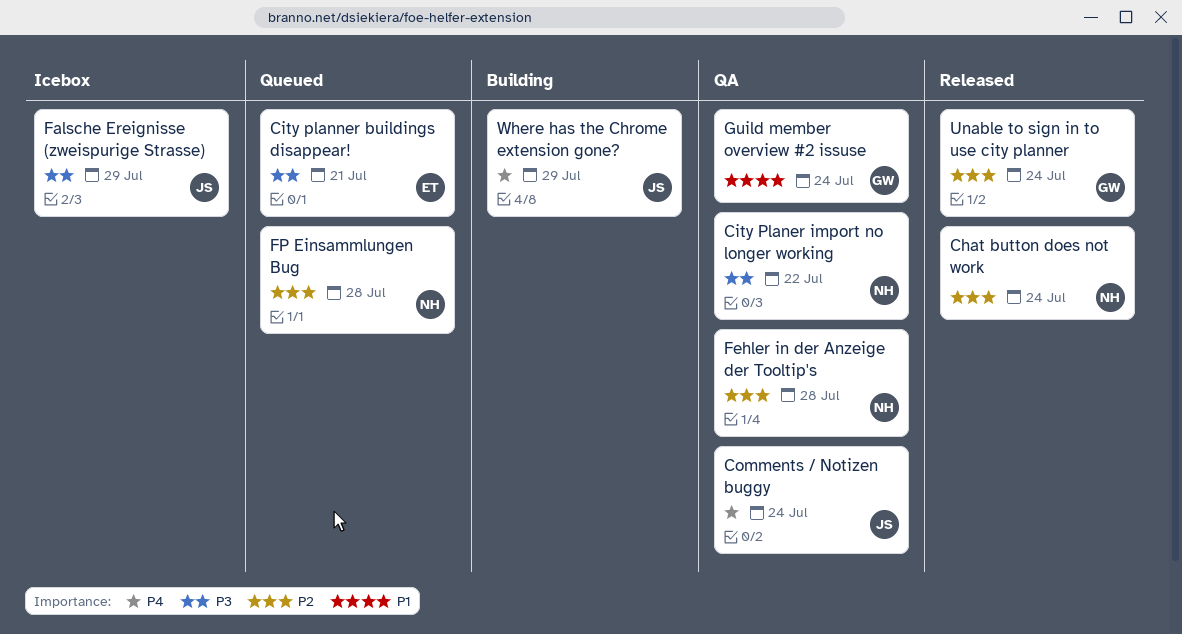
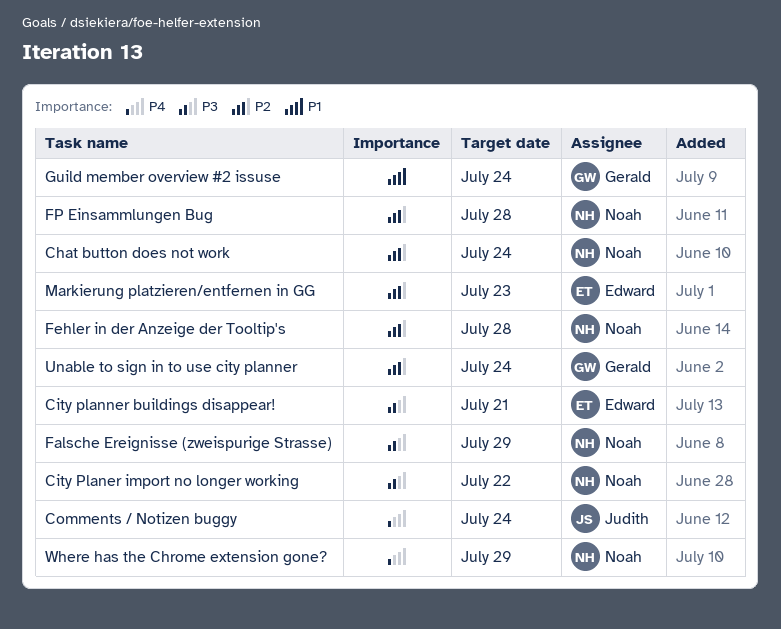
Falsche Ereignisse (zweispurige Strasse), owner: Judith -> Noah
Markierung platzieren/entfernen in GG: none -> present
Where has the Chrome extension gone?, owner: Judith -> Noah

